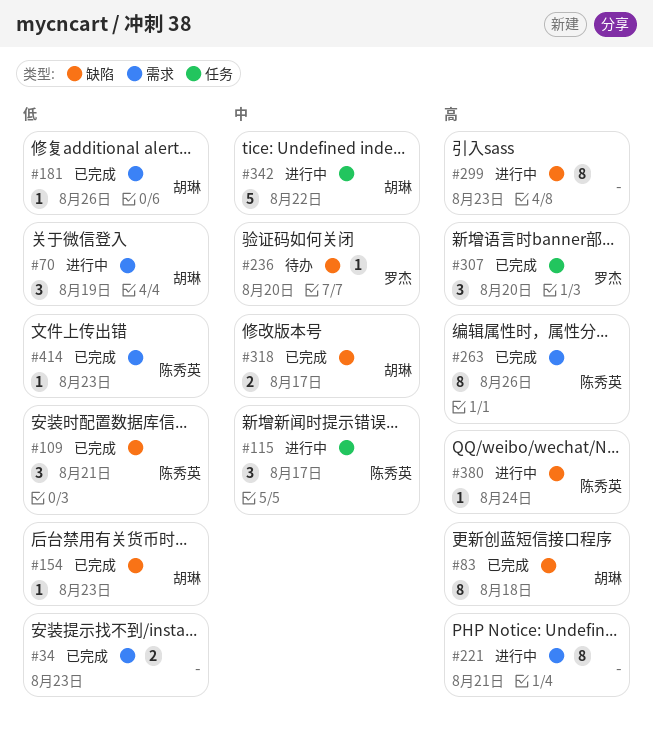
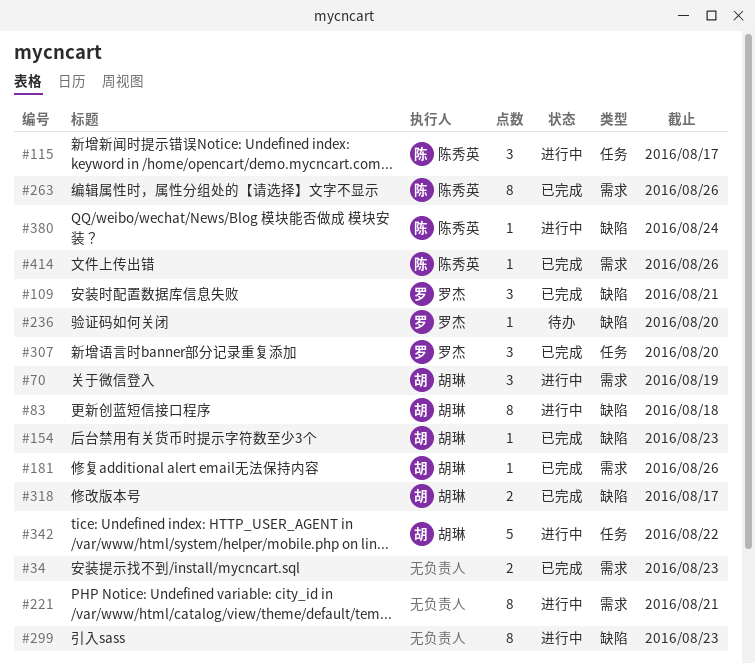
#83, status: 已完成 -> 进行中
#109, owner: 陈秀英 -> 罗杰
#414, due: Aug 23 -> Aug 26

